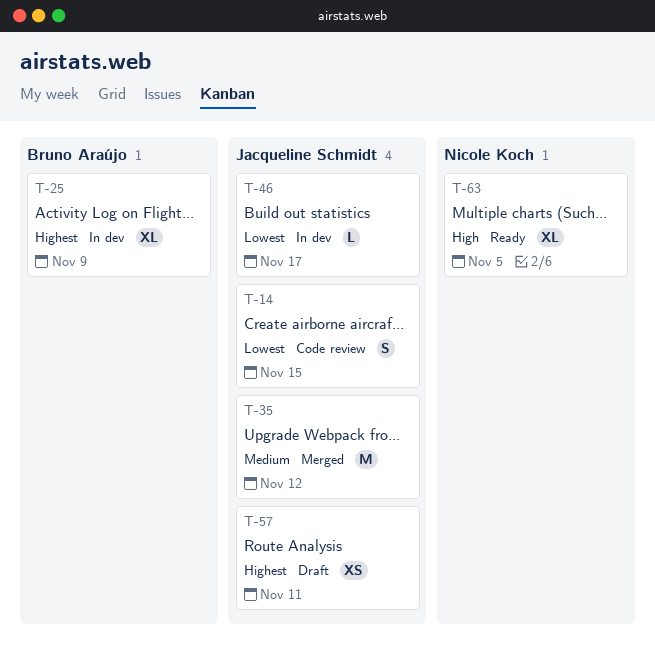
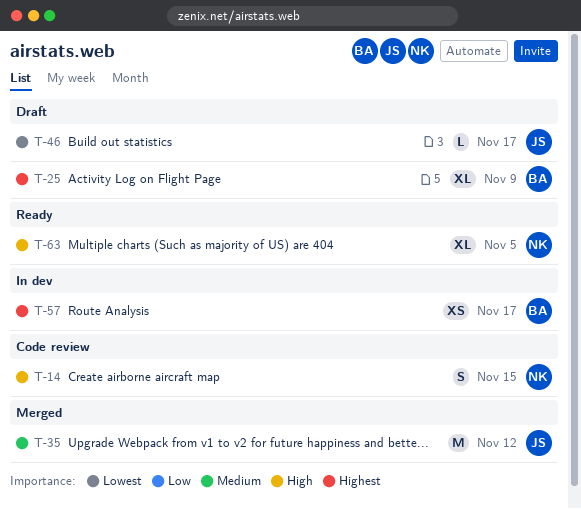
T-14, owner: Jacqueline Schmidt -> Nicole Koch
T-14, priority: Lowest -> High
T-25, status: In dev -> Draft
T-46, status: In dev -> Draft
T-57, status: Draft -> In dev
T-57, owner: Jacqueline Schmidt -> Bruno Araújo
T-57, due: Nov 11 -> Nov 17

